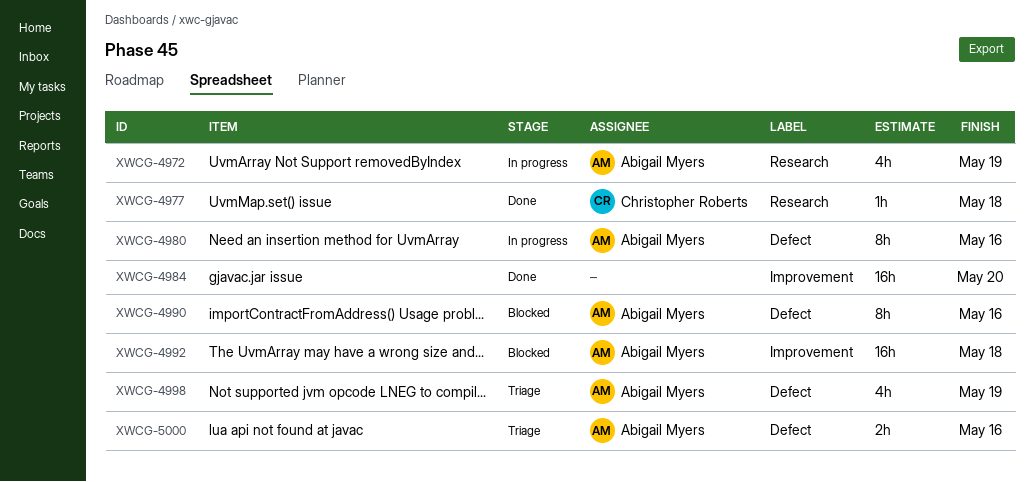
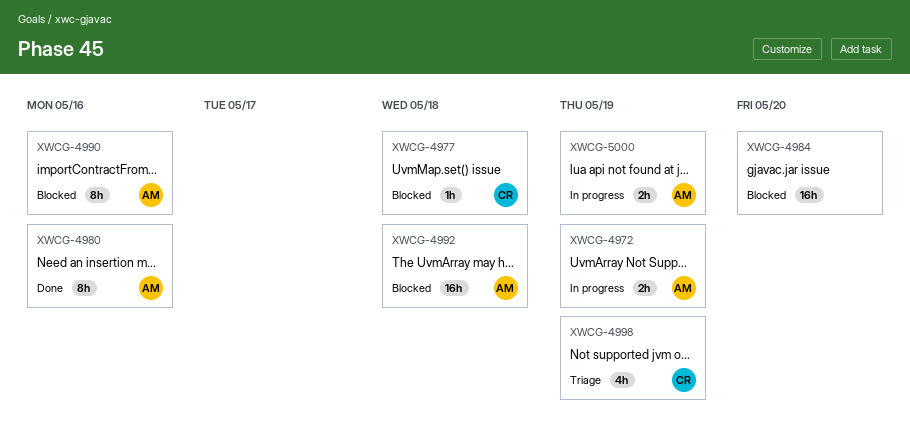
XWCG-4972, estimate: 4h -> 2h
XWCG-4977, status: Done -> Blocked
XWCG-4980, status: In progress -> Done
XWCG-4984, status: Done -> Blocked
XWCG-4998, owner: Abigail Myers -> Christopher Roberts
XWCG-5000, status: Triage -> In progress
XWCG-5000, due: May 16 -> May 19

